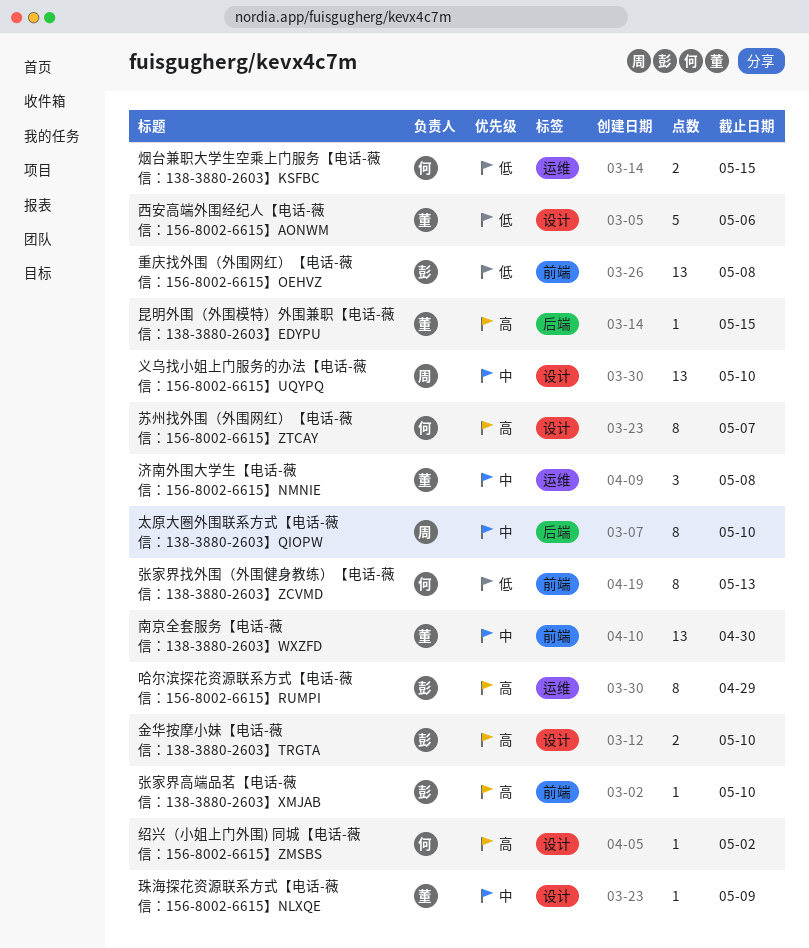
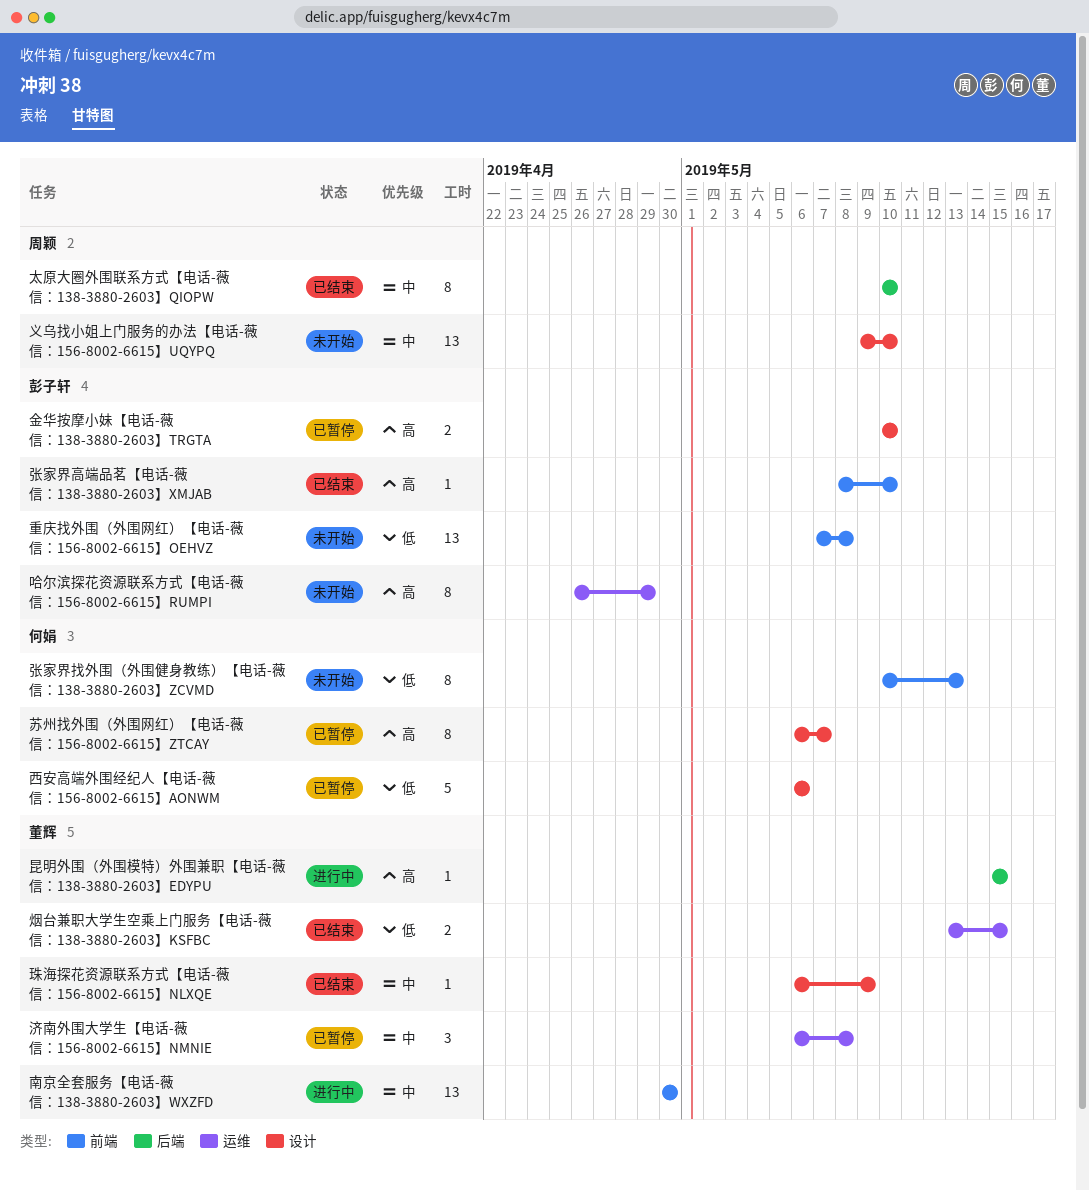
烟台兼职大学生空乘上门服务【电话-薇信：138-3880-2603】KSFBC, owner: 何娟 -> 董辉
绍兴（小姐上门外围) 同城【电话-薇信：156-8002-6615】ZMSBS: present -> none
西安高端外围经纪人【电话-薇信：156-8002-6615】AONWM, owner: 董辉 -> 何娟

